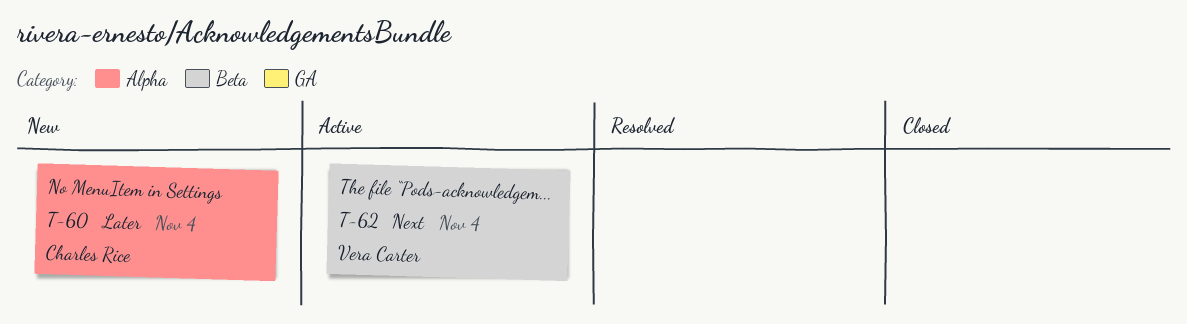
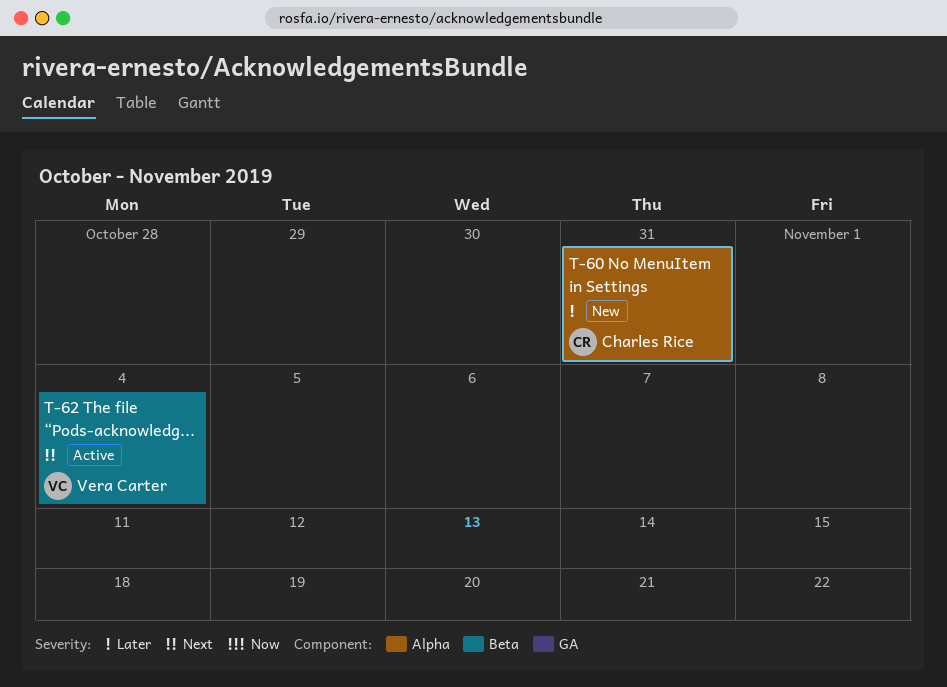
T-60, due: Nov 4 -> Oct 31

